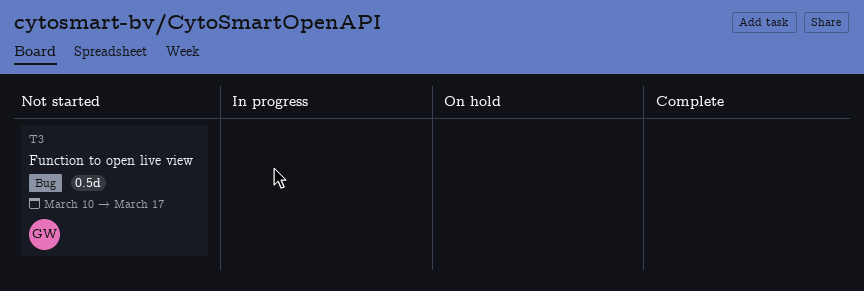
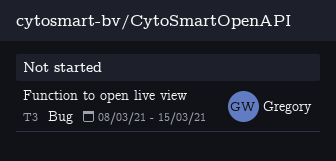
T3, start: Mar 10 -> Mar 8
T3, due: Mar 17 -> Mar 15

